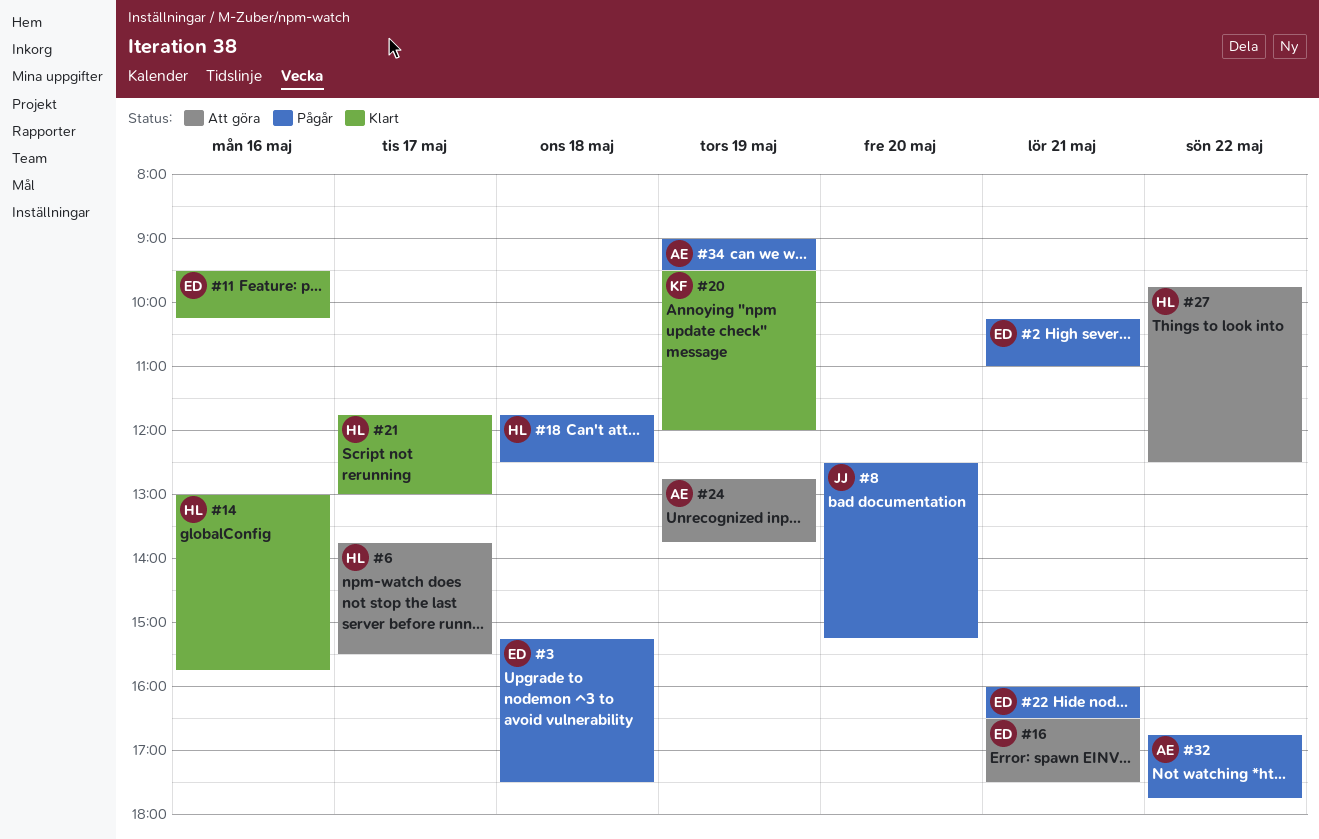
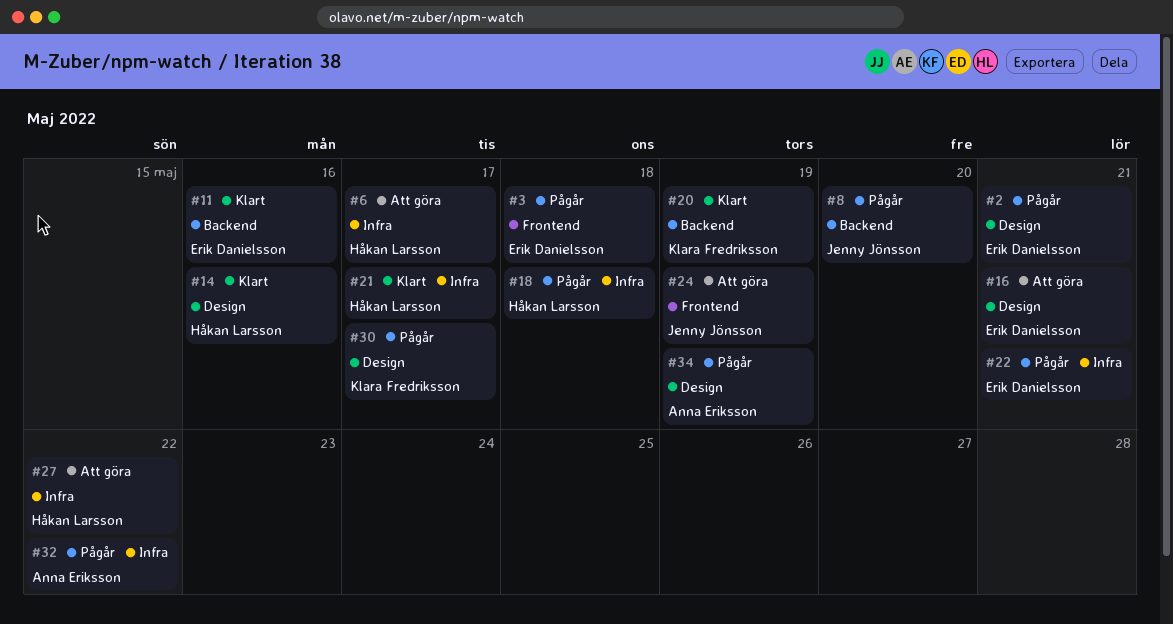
#24, owner: Anna Eriksson -> Jenny Jönsson
#30: none -> present

